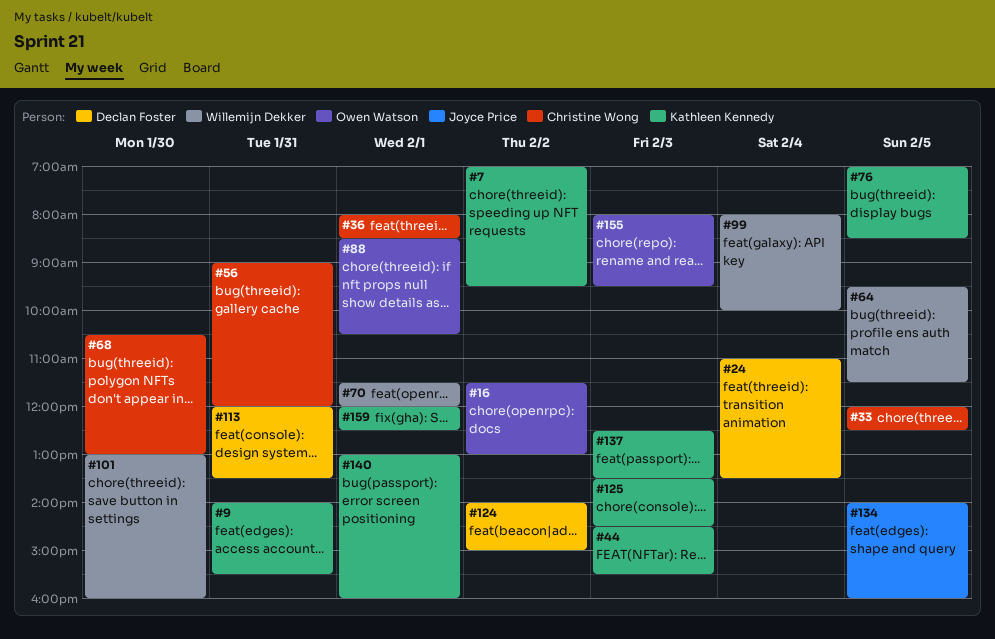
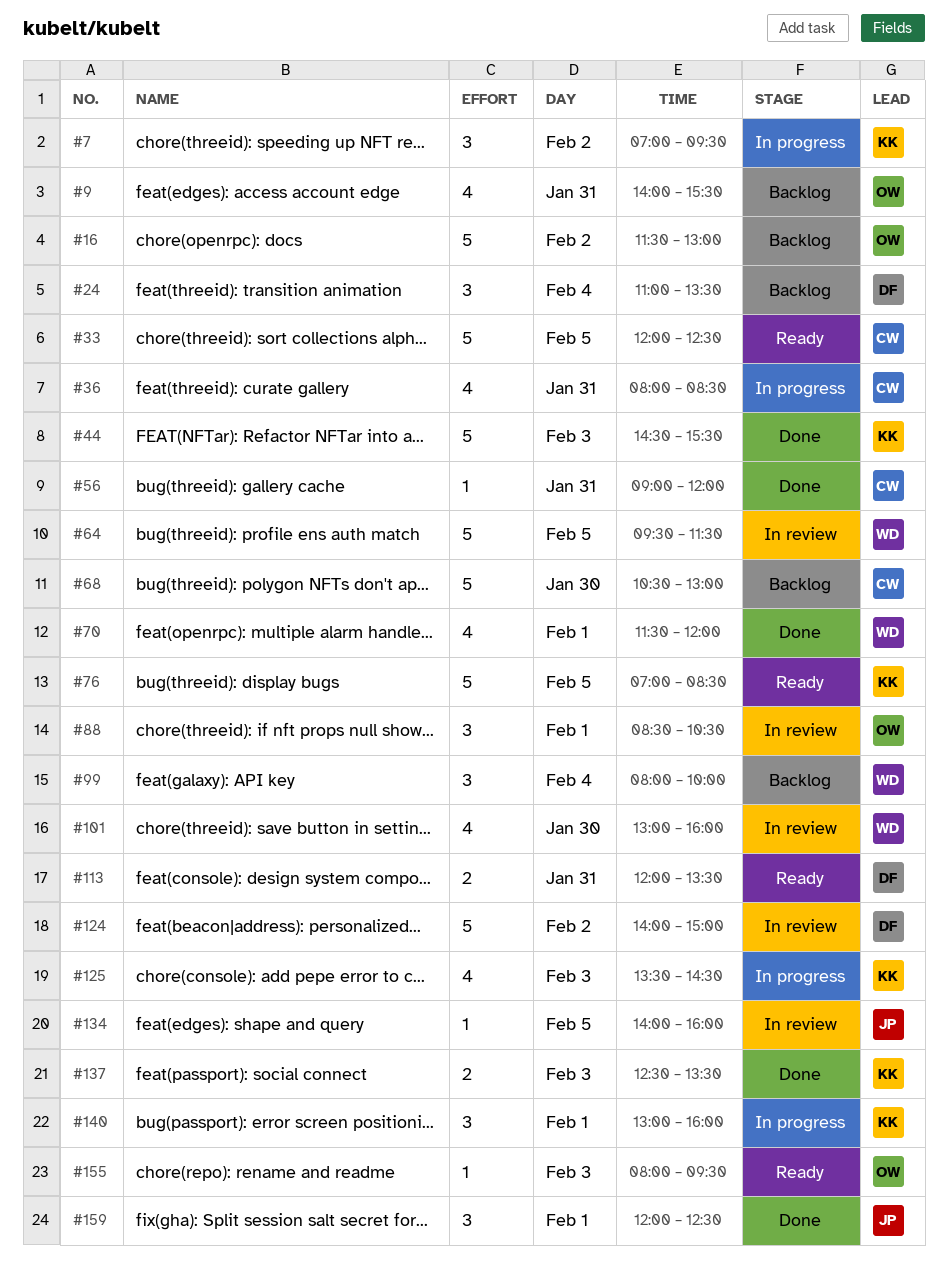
#9, owner: Kathleen Kennedy -> Owen Watson
#36, day: Feb 1 -> Jan 31
#159, owner: Kathleen Kennedy -> Joyce Price

